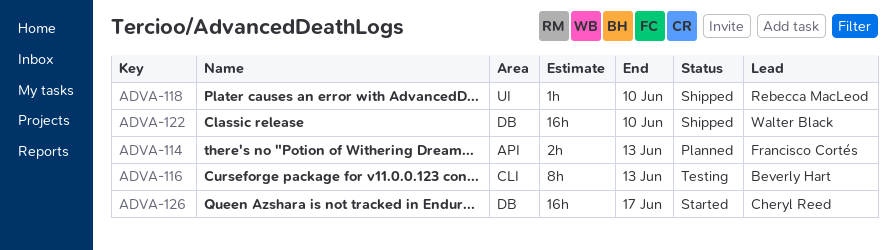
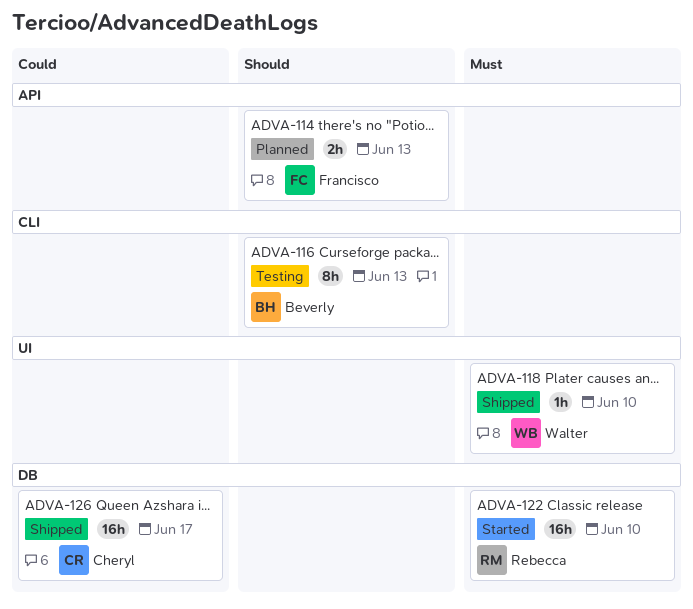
ADVA-118, owner: Rebecca MacLeod -> Walter Black
ADVA-122, status: Shipped -> Started
ADVA-122, owner: Walter Black -> Rebecca MacLeod
ADVA-126, status: Started -> Shipped

